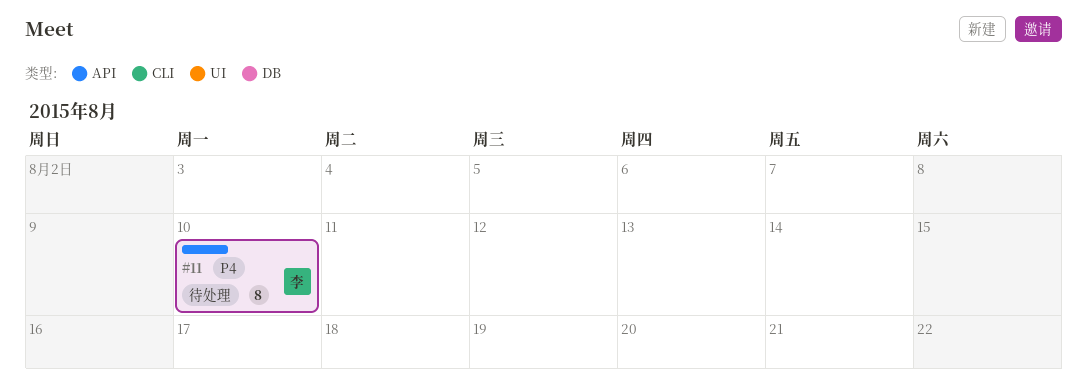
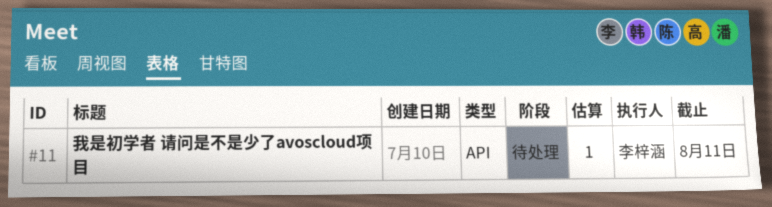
#11, estimate: 8 -> 1
#11, due: Aug 10 -> Aug 11

